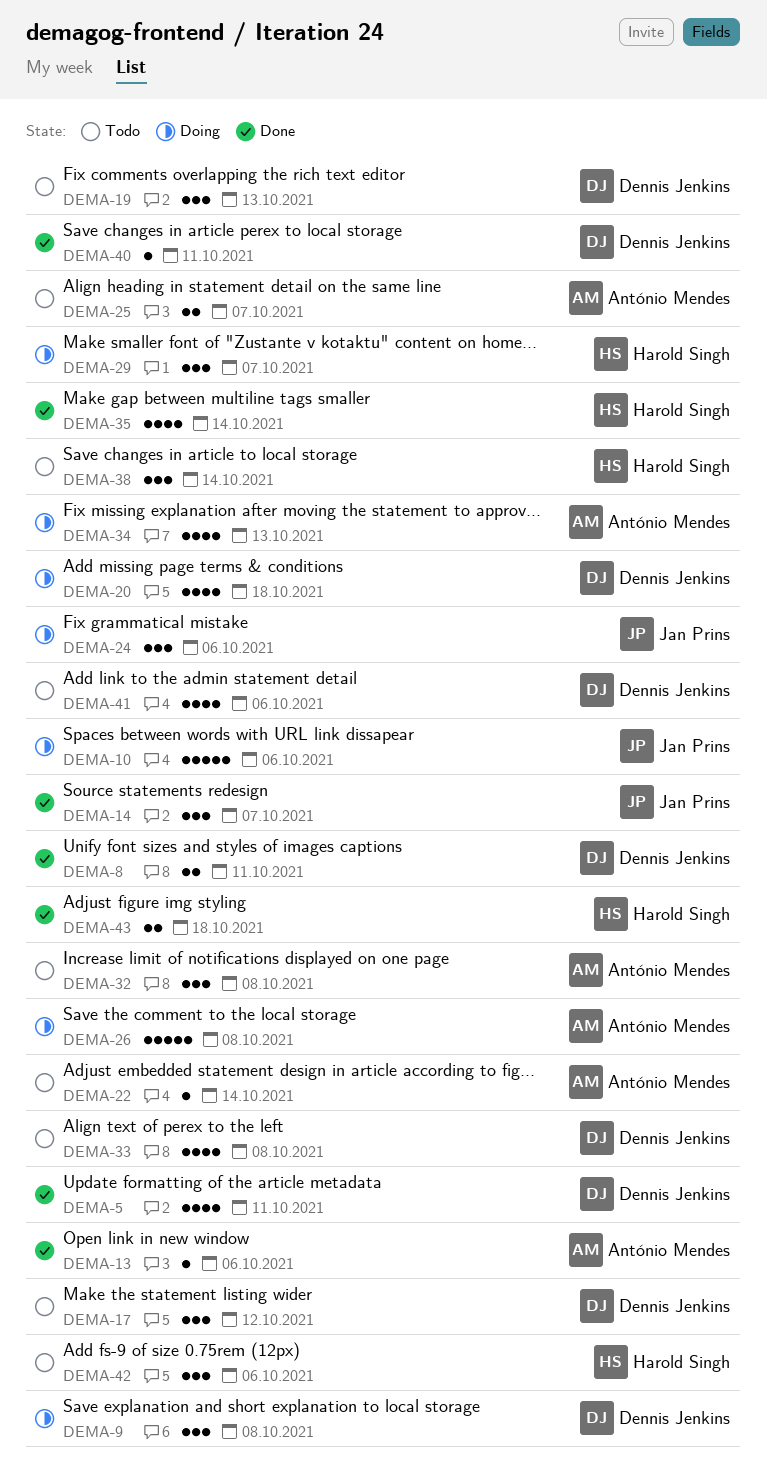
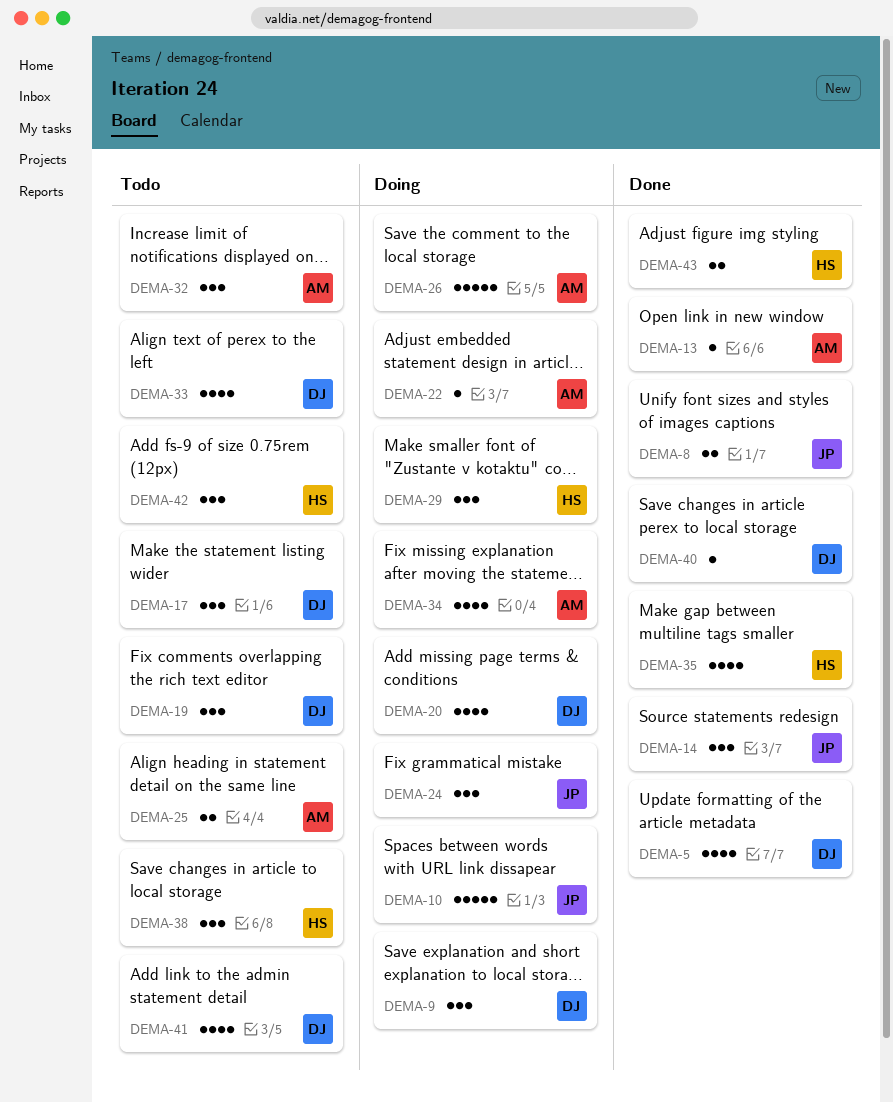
DEMA-8, owner: Dennis Jenkins -> Jan Prins
DEMA-22, status: Todo -> Doing

